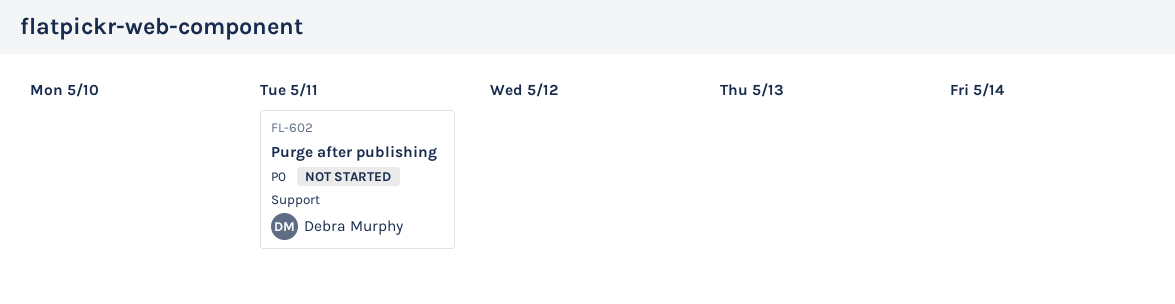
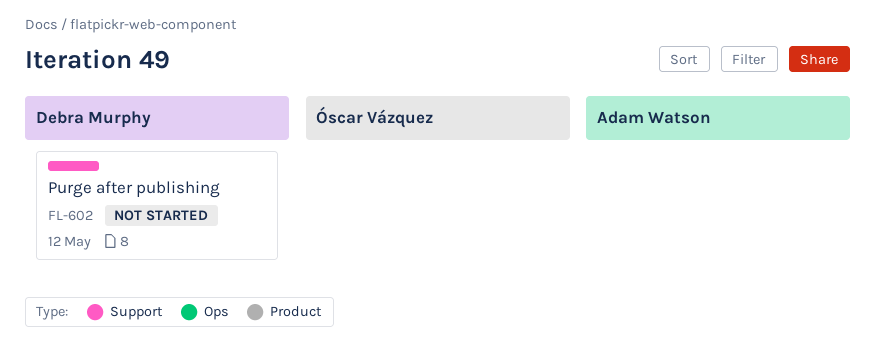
FL-602, due: May 11 -> May 12

